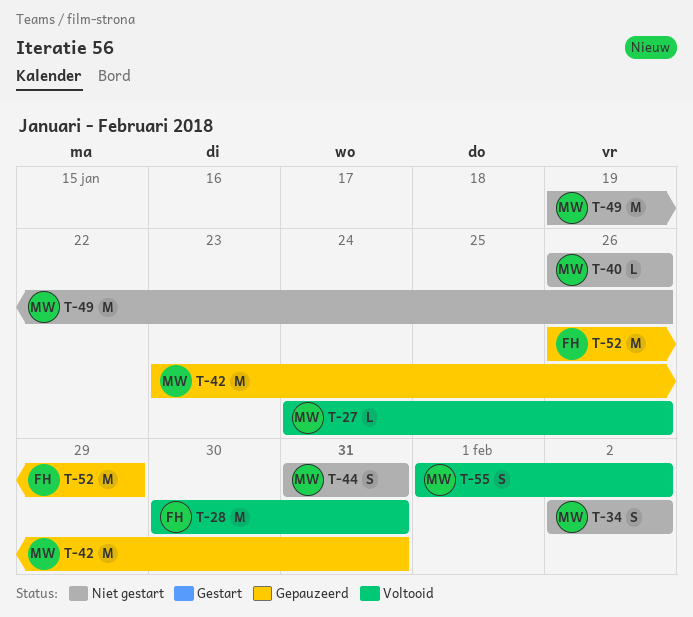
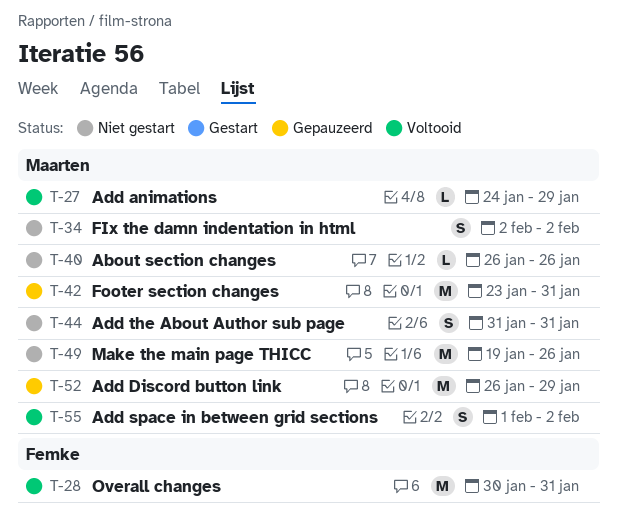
T-27, due: Jan 26 -> Jan 29
T-52, owner: Femke -> Maarten

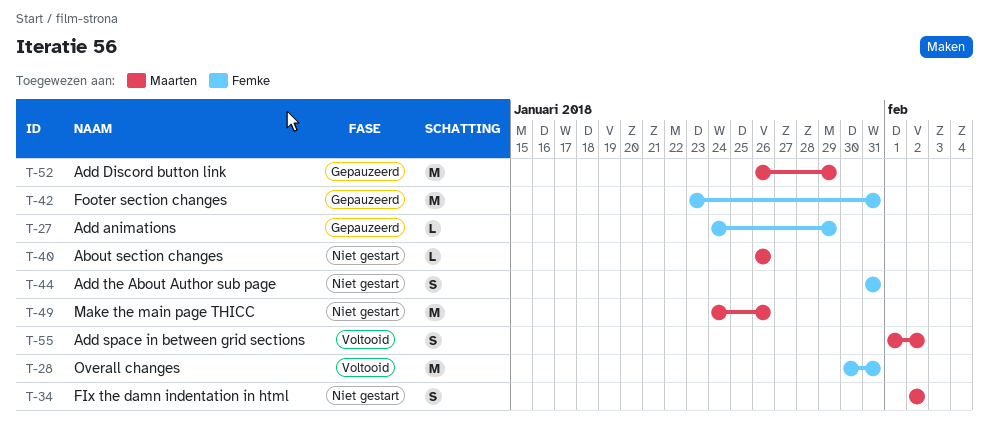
T-27, status: Voltooid -> Gepauzeerd
T-27, owner: Maarten -> Femke
T-42, owner: Maarten -> Femke
T-44, owner: Maarten -> Femke
T-49, start: Jan 19 -> Jan 24

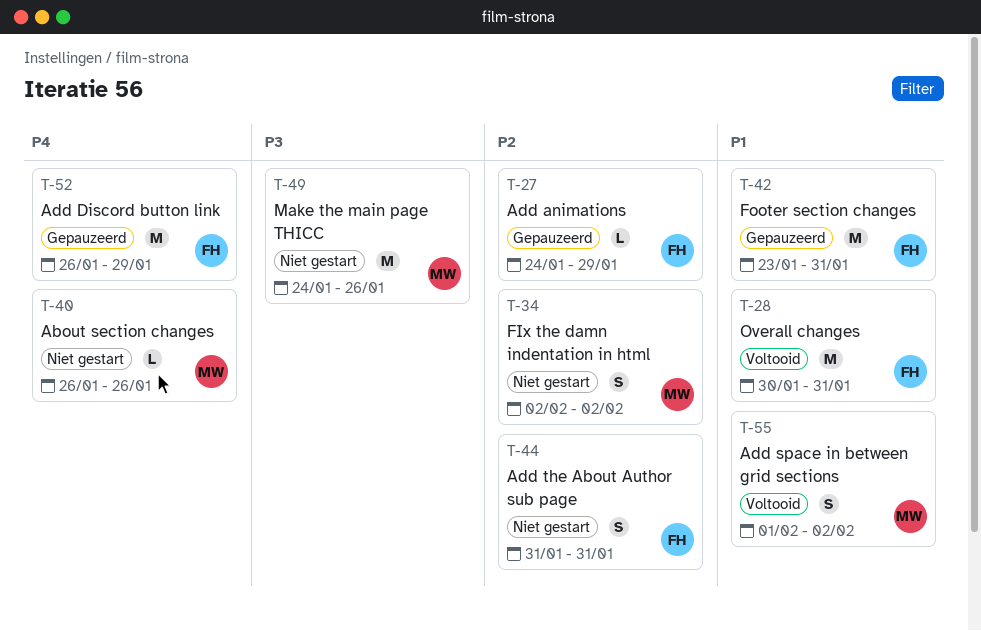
T-52, owner: Maarten -> Femke

